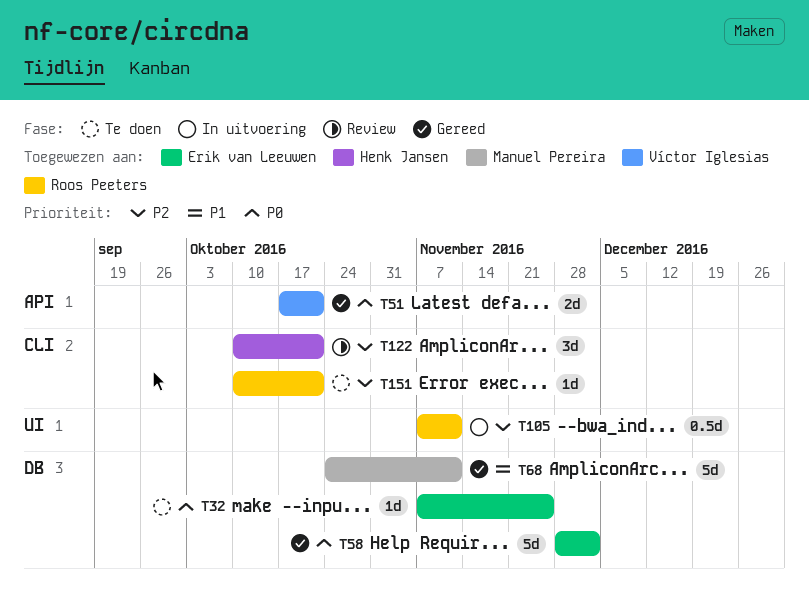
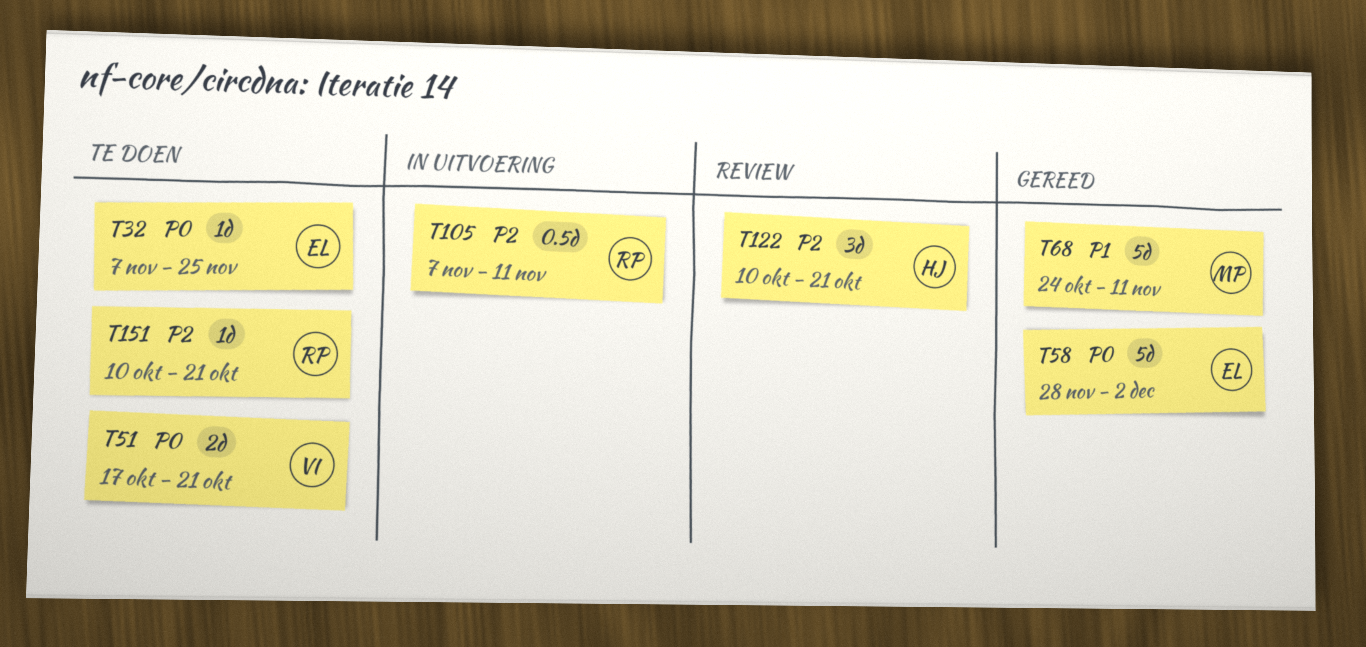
T51, status: Gereed -> Te doen

